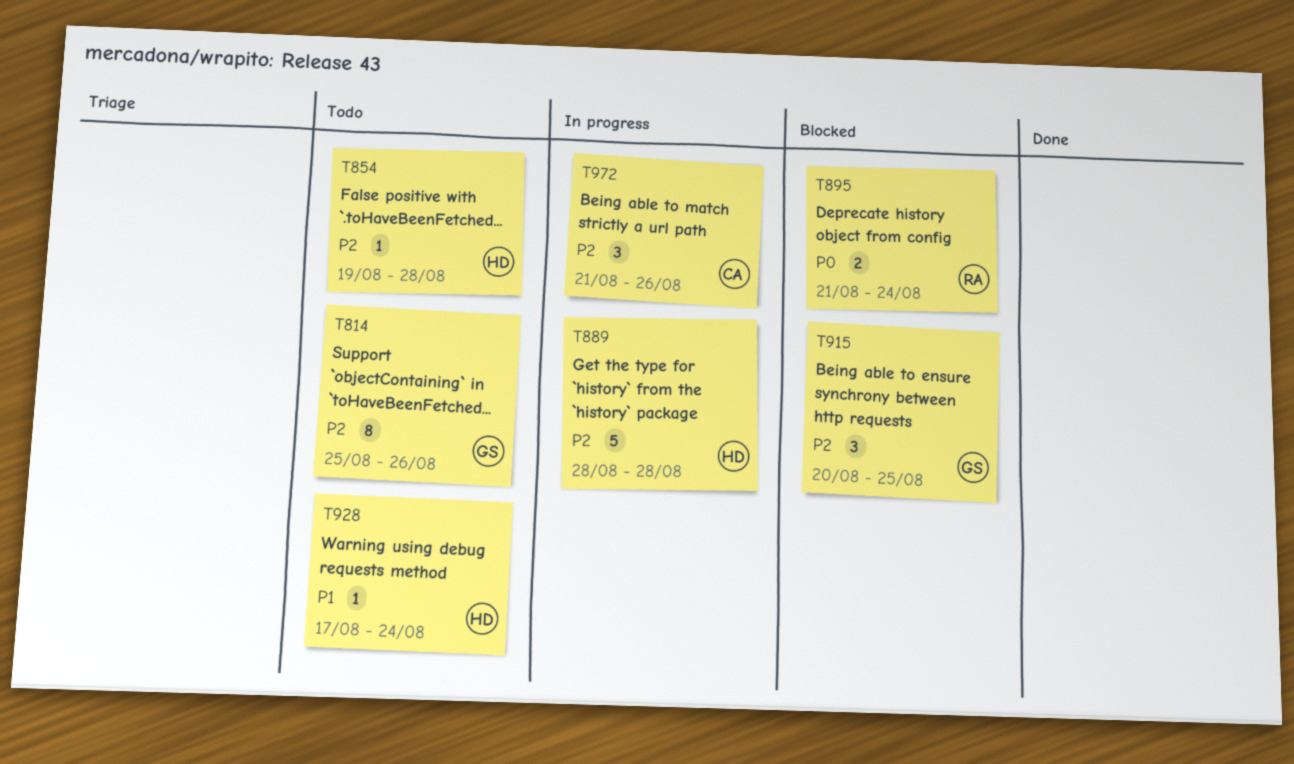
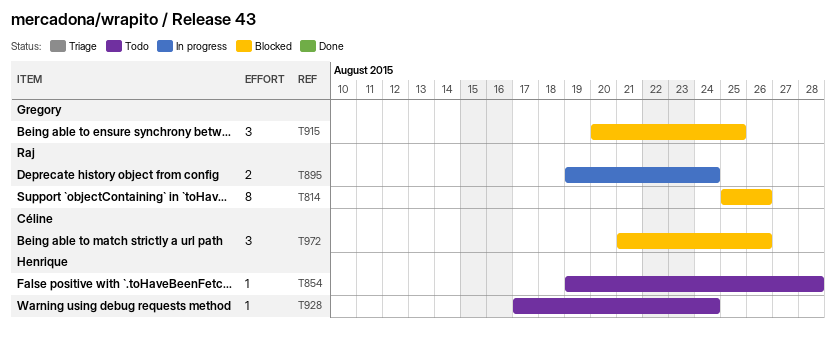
T814, status: Todo -> Blocked
T814, owner: Gregory -> Raj
T889: present -> none
T895, status: Blocked -> In progress
T895, start: Aug 21 -> Aug 19
T972, status: In progress -> Blocked

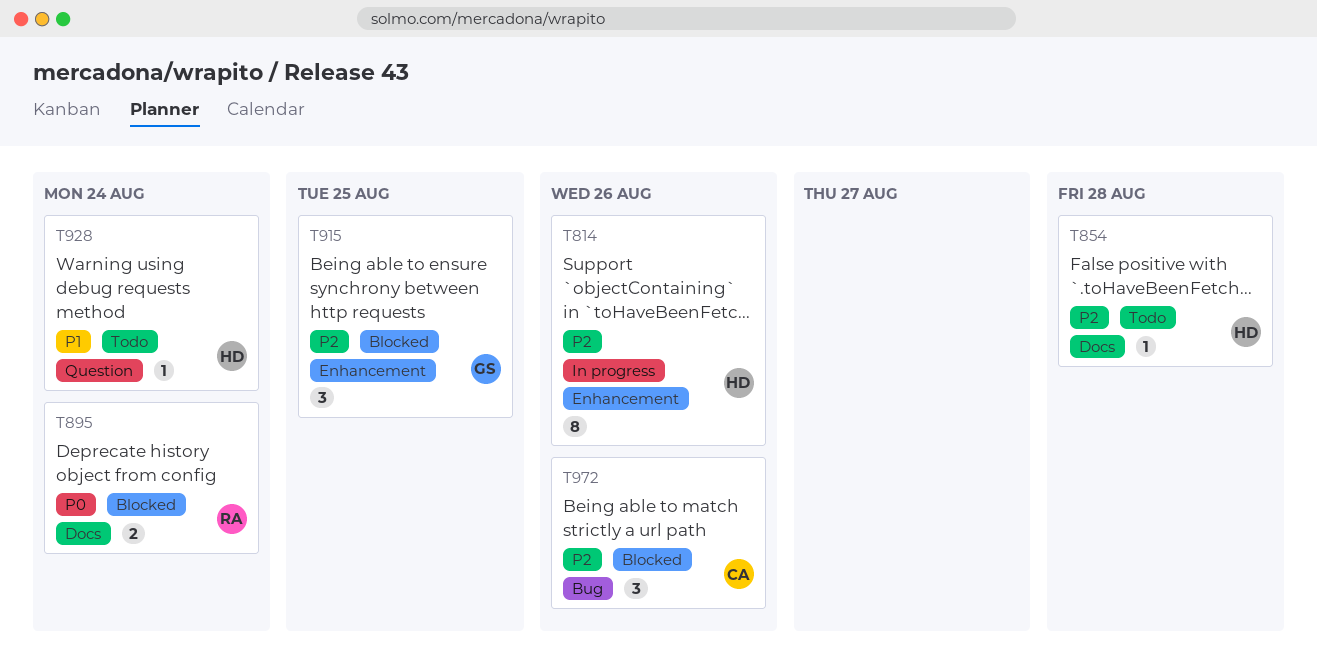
T814, status: Blocked -> In progress
T814, owner: Raj -> Henrique
T895, status: In progress -> Blocked

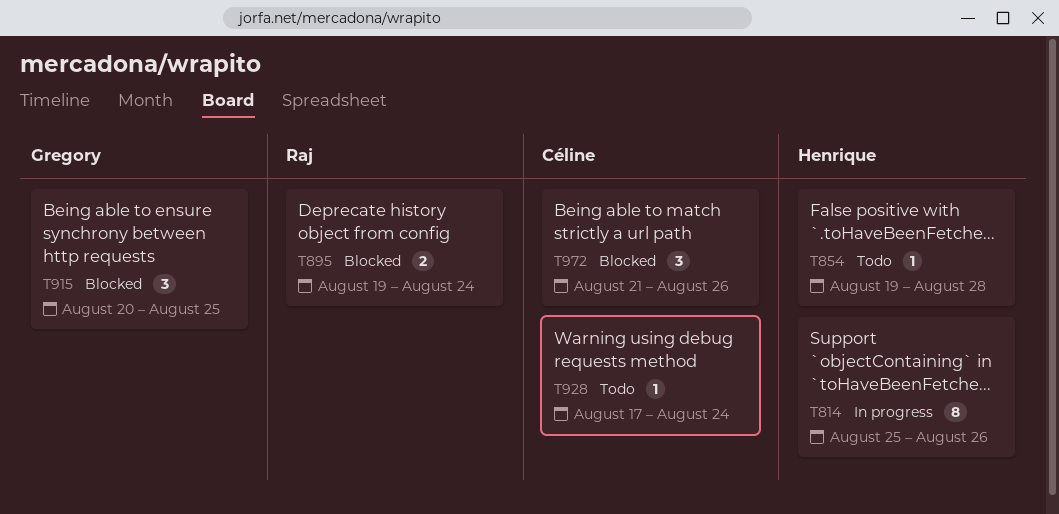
T928, owner: Henrique -> Céline

